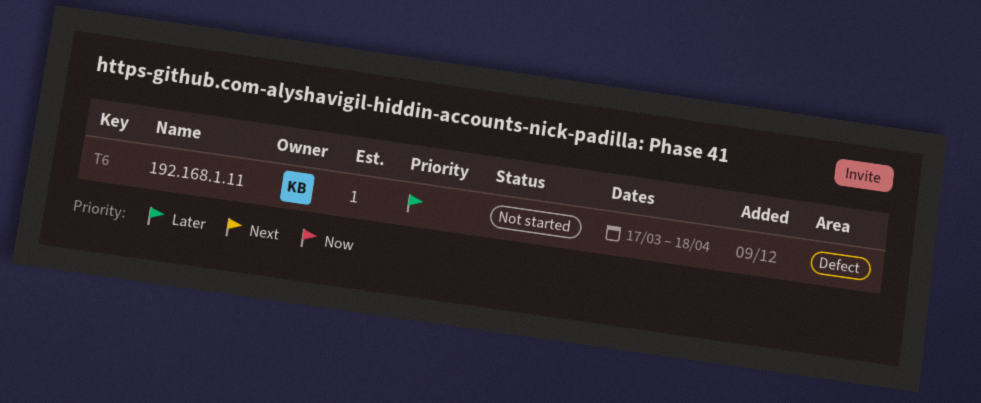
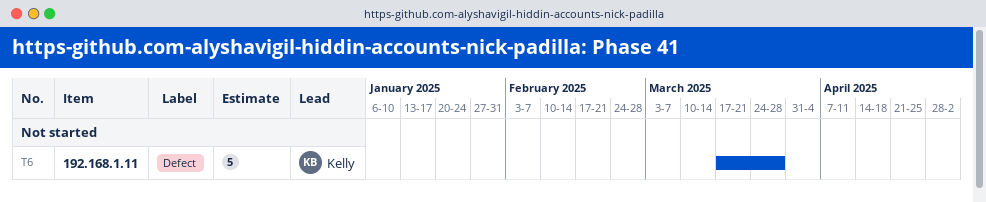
T6, estimate: 1 -> 5
T6, due: Apr 18 -> Mar 28

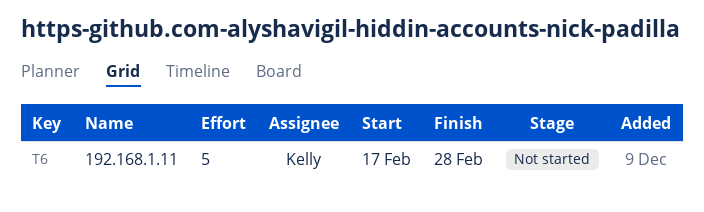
T6, start: Mar 17 -> Feb 17
T6, due: Mar 28 -> Feb 28

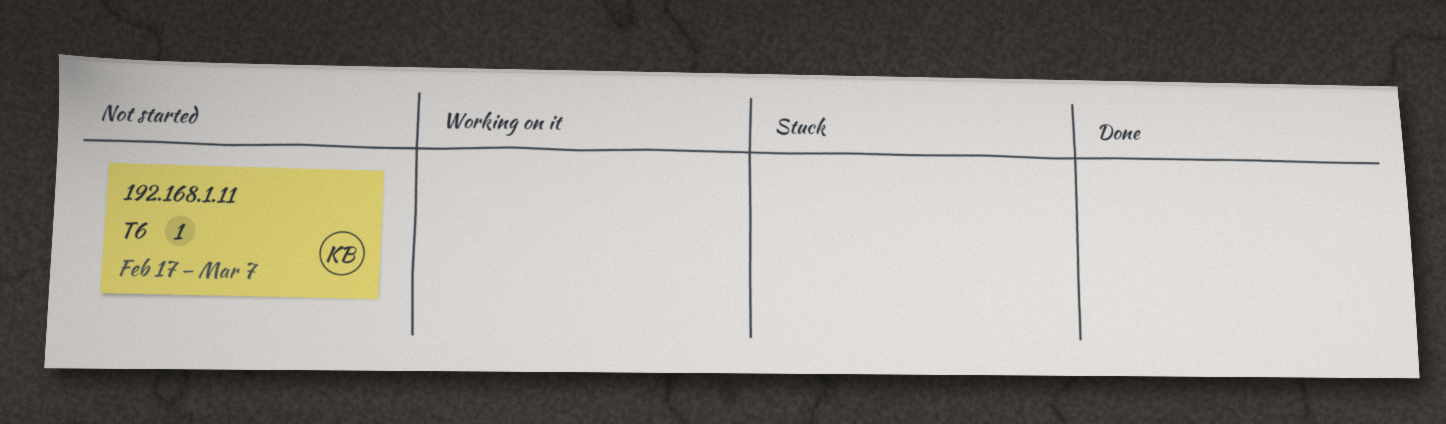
T6, estimate: 5 -> 1
T6, due: Feb 28 -> Mar 7

